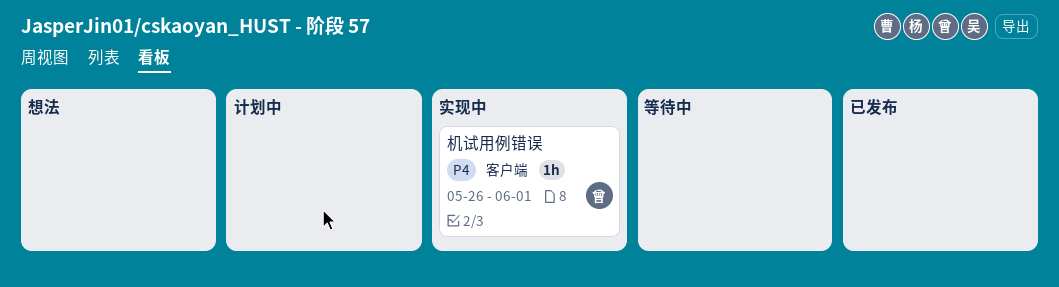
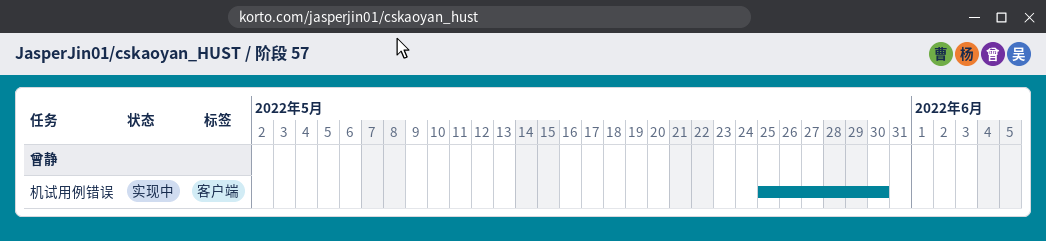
机试用例错误, start: May 26 -> May 25
机试用例错误, due: Jun 1 -> May 30

